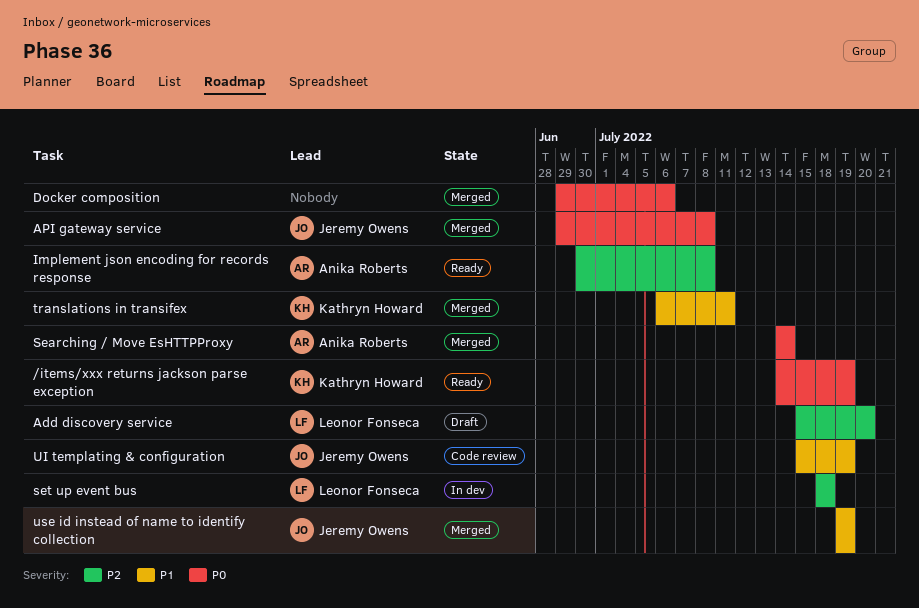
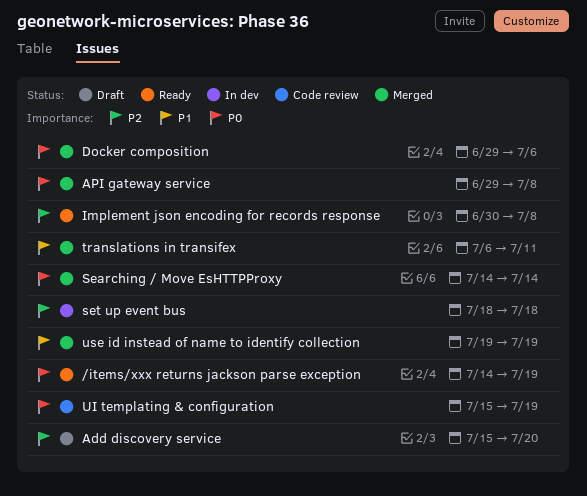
UI templating & configuration, priority: P1 -> P0

